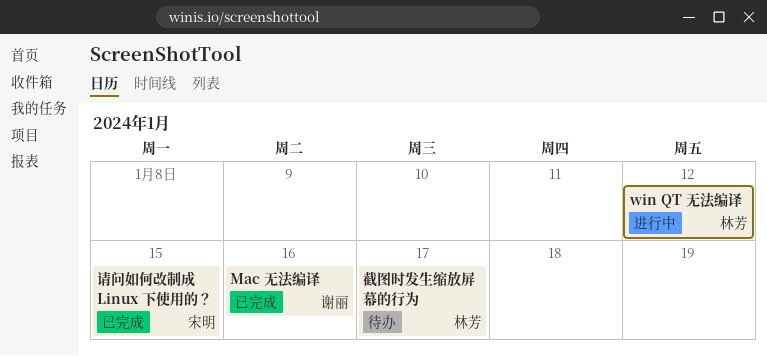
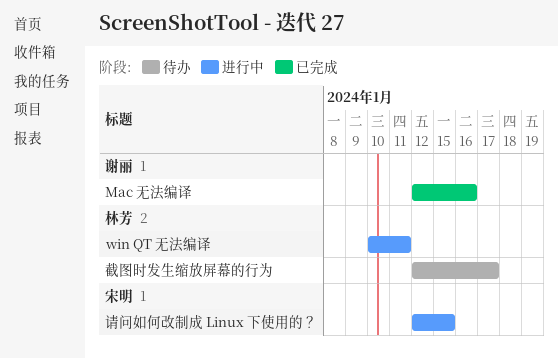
win QT 无法编译, due: Jan 12 -> Jan 11
请问如何改制成 Linux 下使用的？, status: 已完成 -> 进行中

